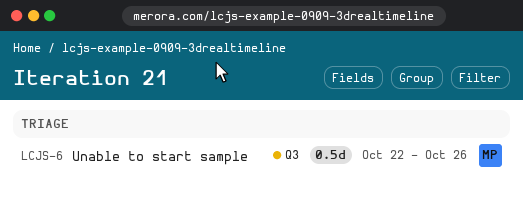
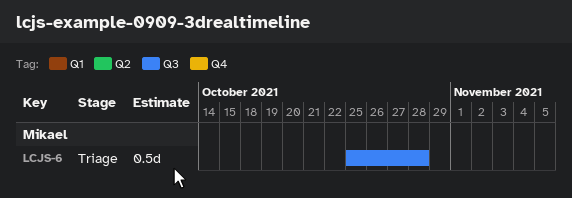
LCJS-6, start: Oct 22 -> Oct 25
LCJS-6, due: Oct 26 -> Oct 28

